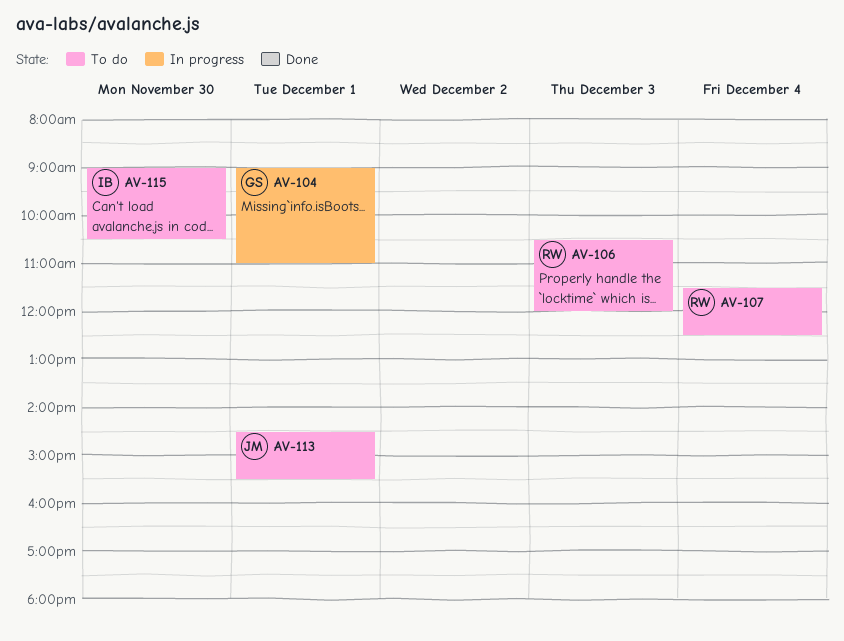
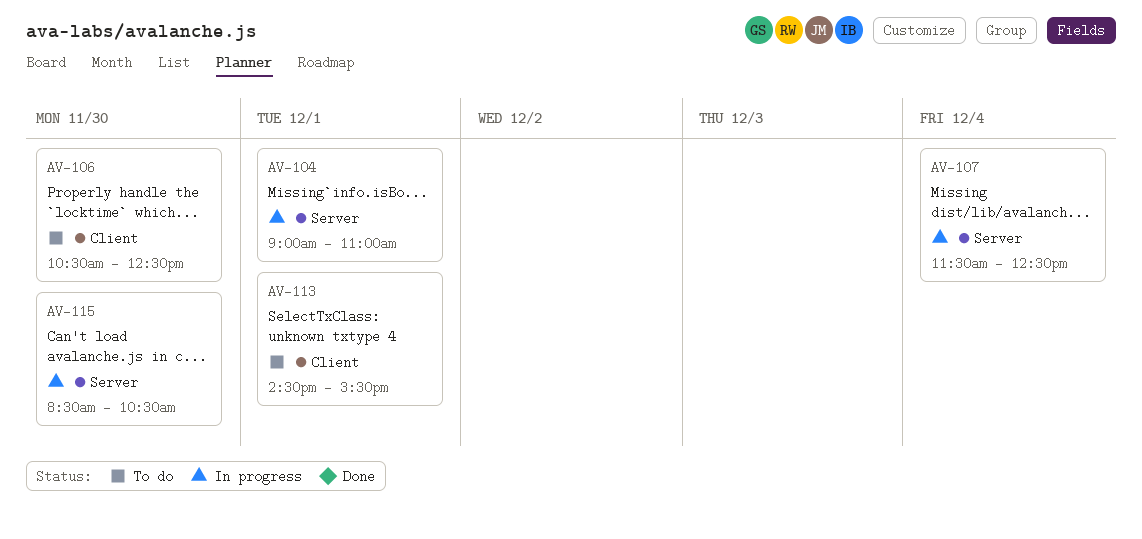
AV-106, day: Dec 3 -> Nov 30
AV-106, ends: 12:00 -> 12:30
AV-107, status: To do -> In progress
AV-115, status: To do -> In progress
AV-115, begins: 09:00 -> 08:30

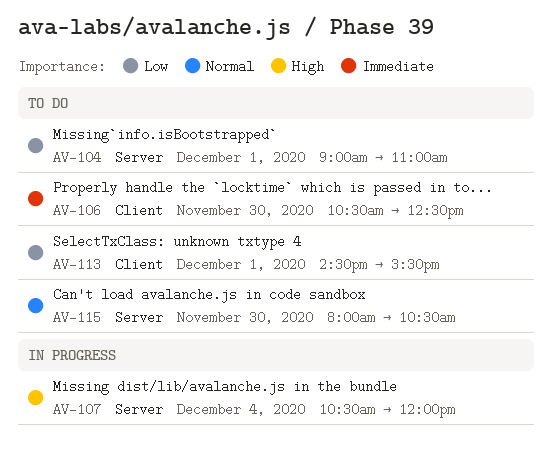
AV-104, status: In progress -> To do
AV-107, begins: 11:30 -> 10:30
AV-107, ends: 12:30 -> 12:00
AV-115, status: In progress -> To do
AV-115, begins: 08:30 -> 08:00

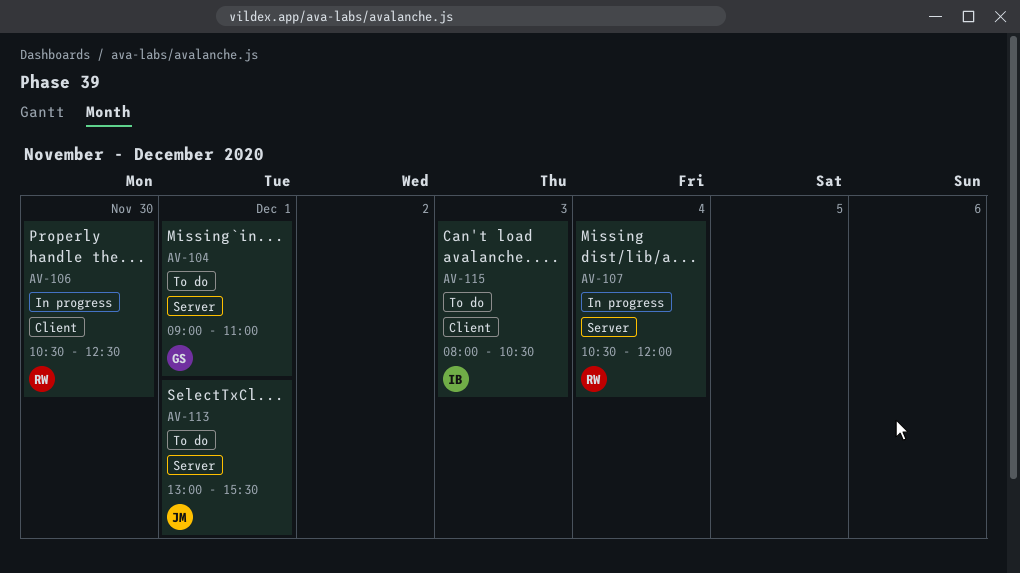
AV-106, status: To do -> In progress
AV-113, label: Client -> Server
AV-113, begins: 14:30 -> 13:00
AV-115, label: Server -> Client
AV-115, day: Nov 30 -> Dec 3

